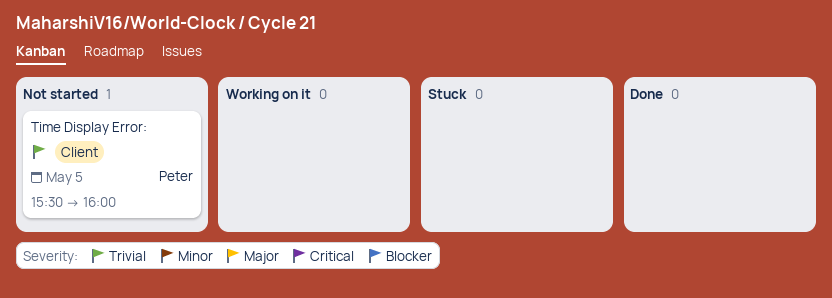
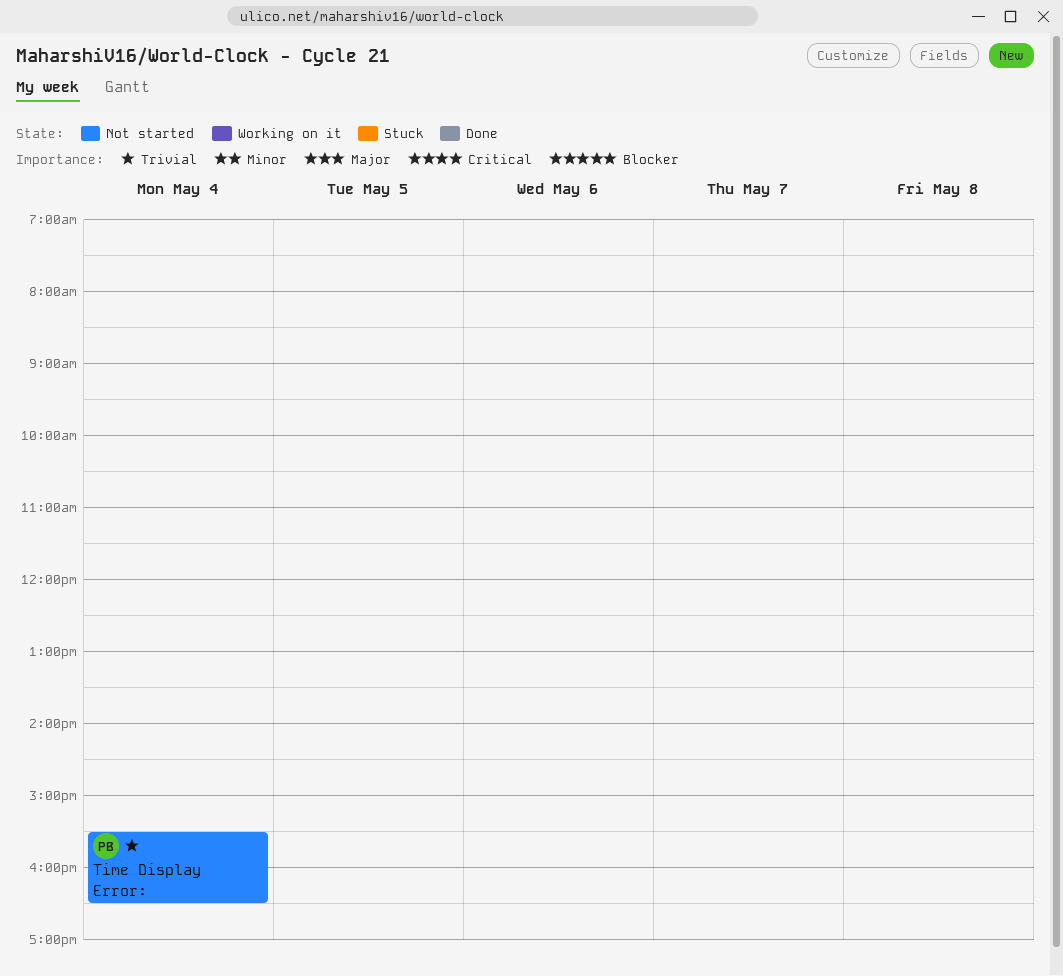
Time Display Error:, day: May 5 -> May 4
Time Display Error:, ends: 16:00 -> 16:30

